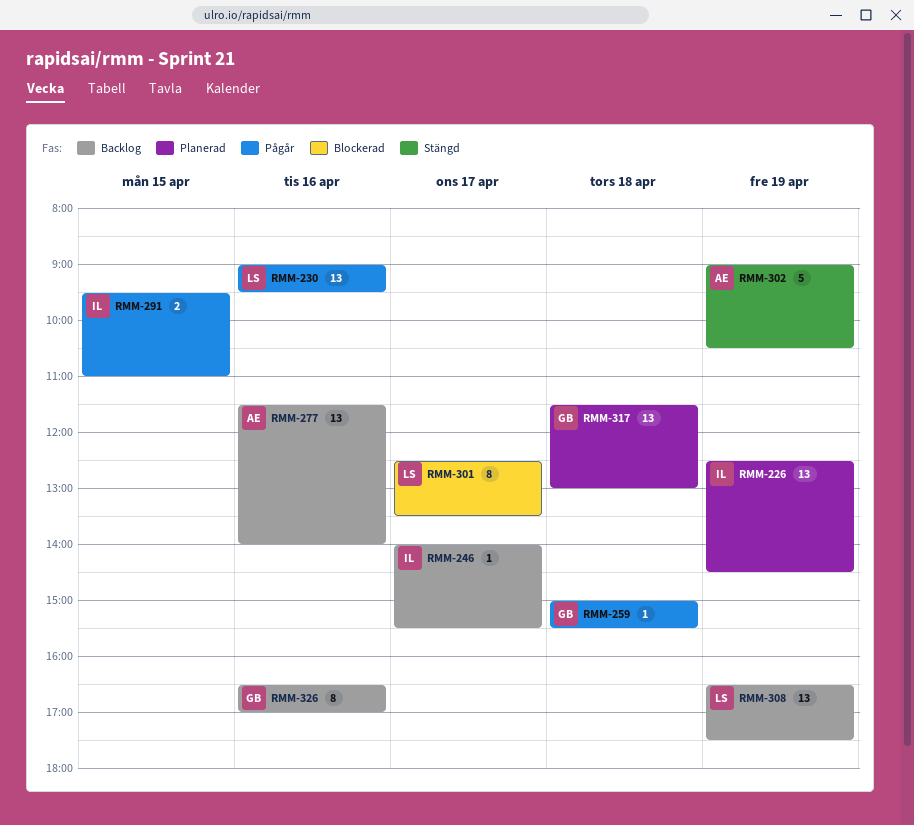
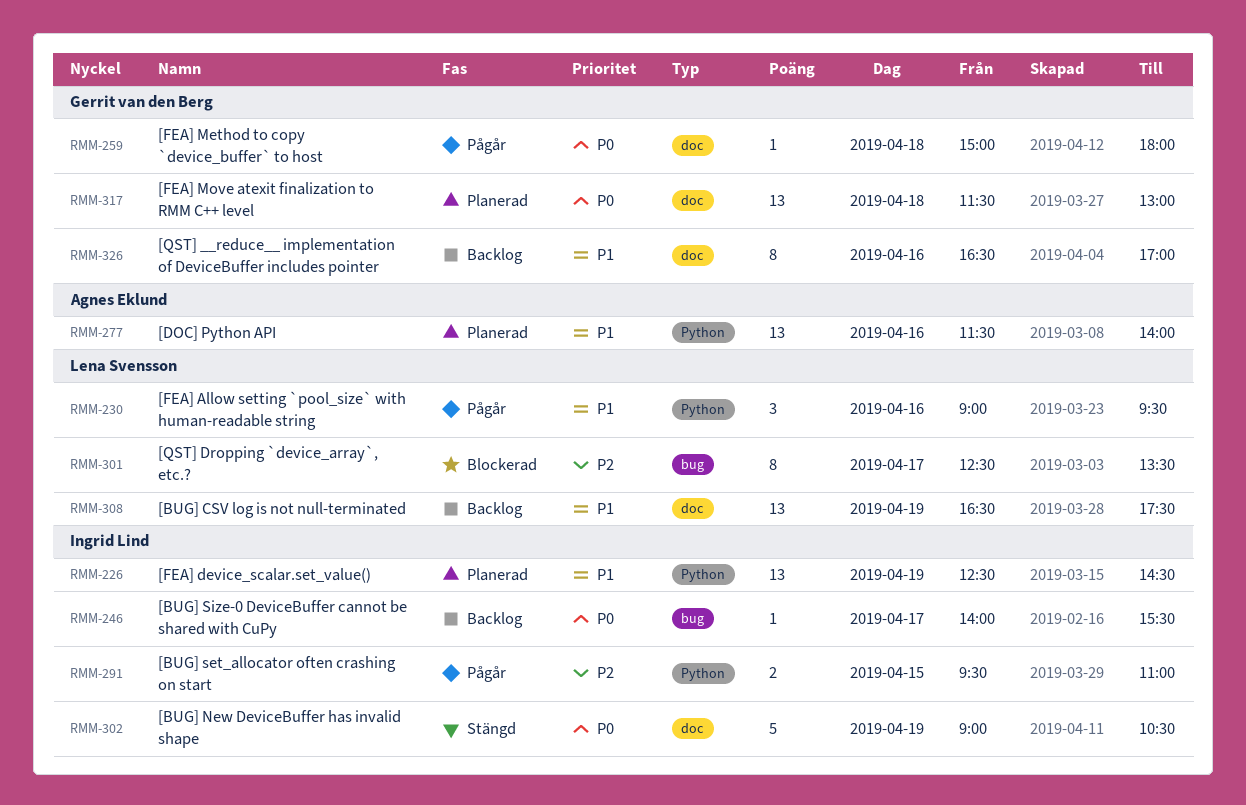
RMM-230, estimate: 13 -> 3
RMM-259, ends: 15:30 -> 18:00
RMM-277, status: Backlog -> Planerad
RMM-302, owner: Agnes Eklund -> Ingrid Lind

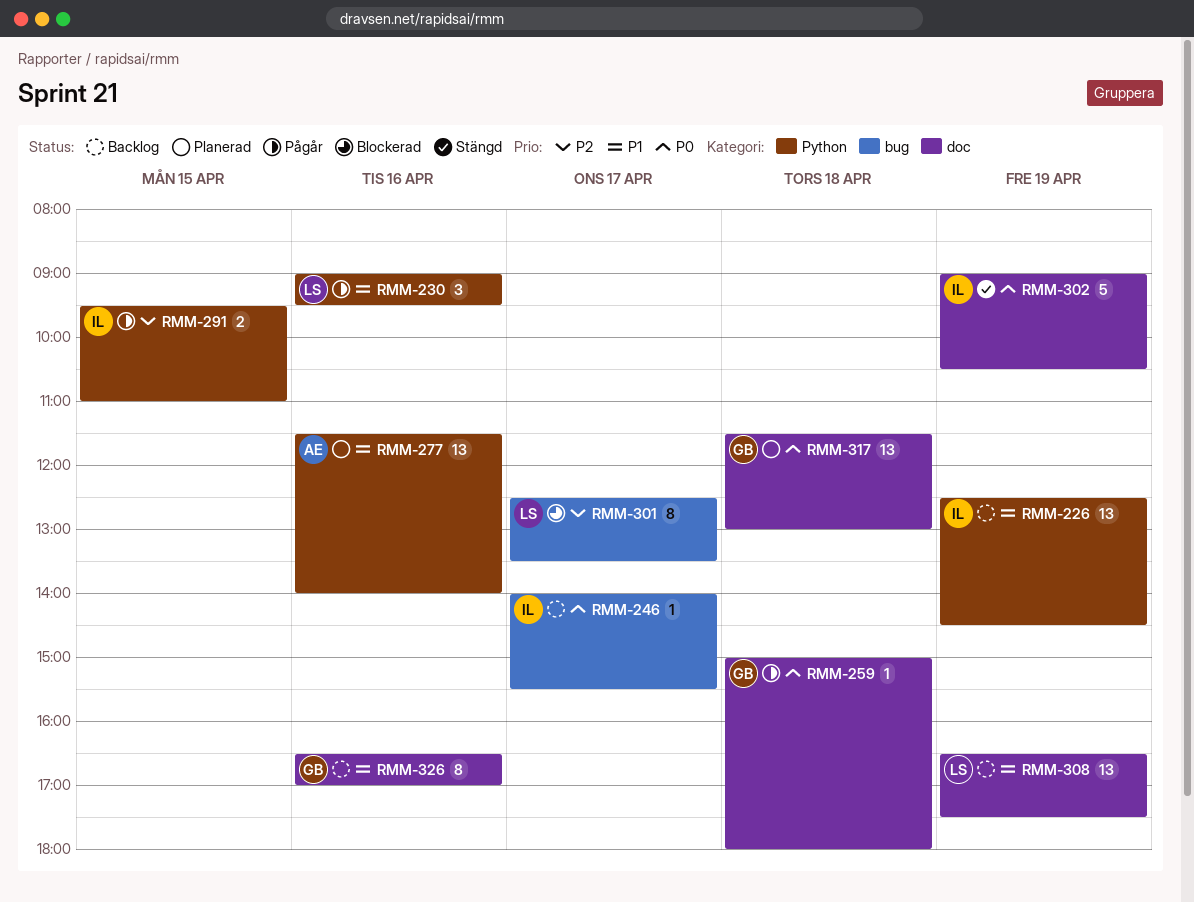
RMM-226, status: Planerad -> Backlog

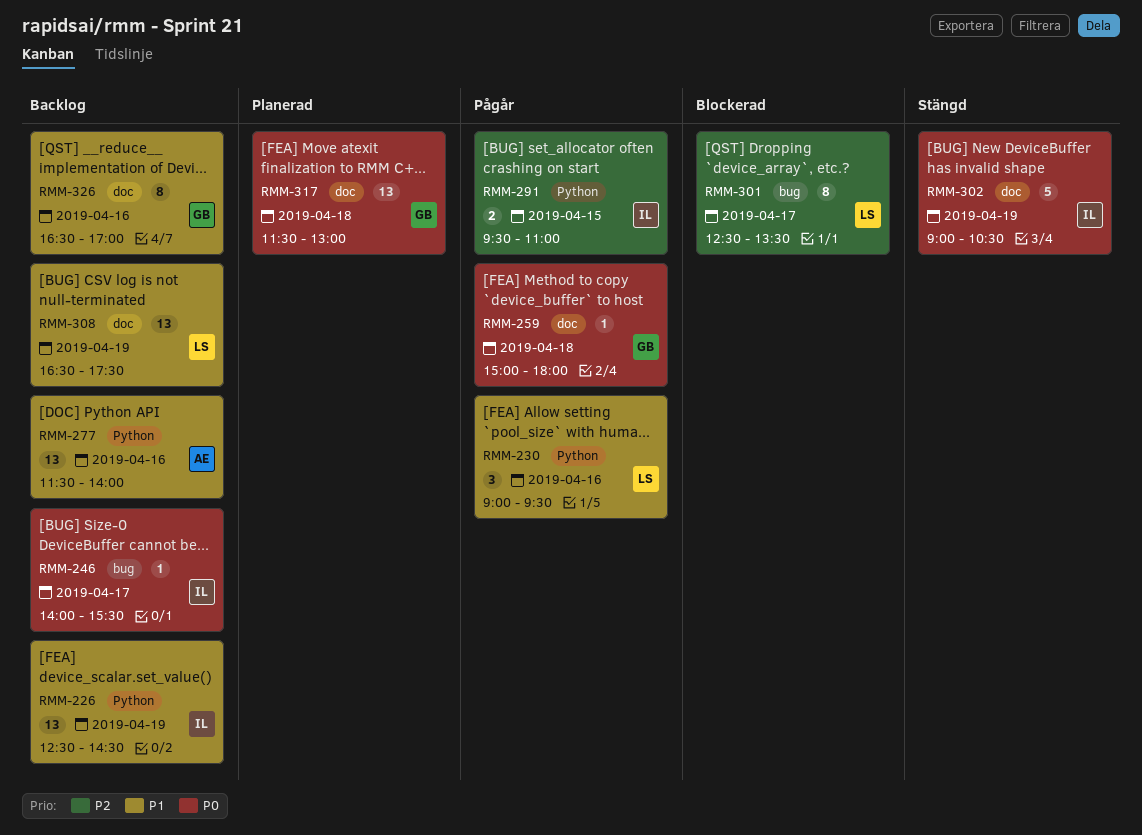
RMM-277, status: Planerad -> Backlog

